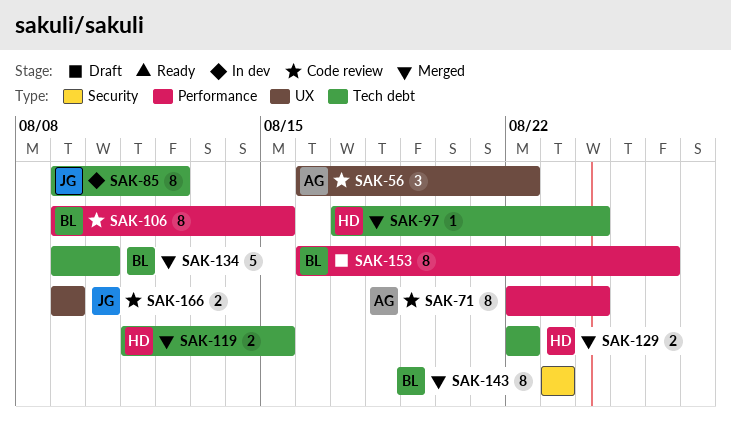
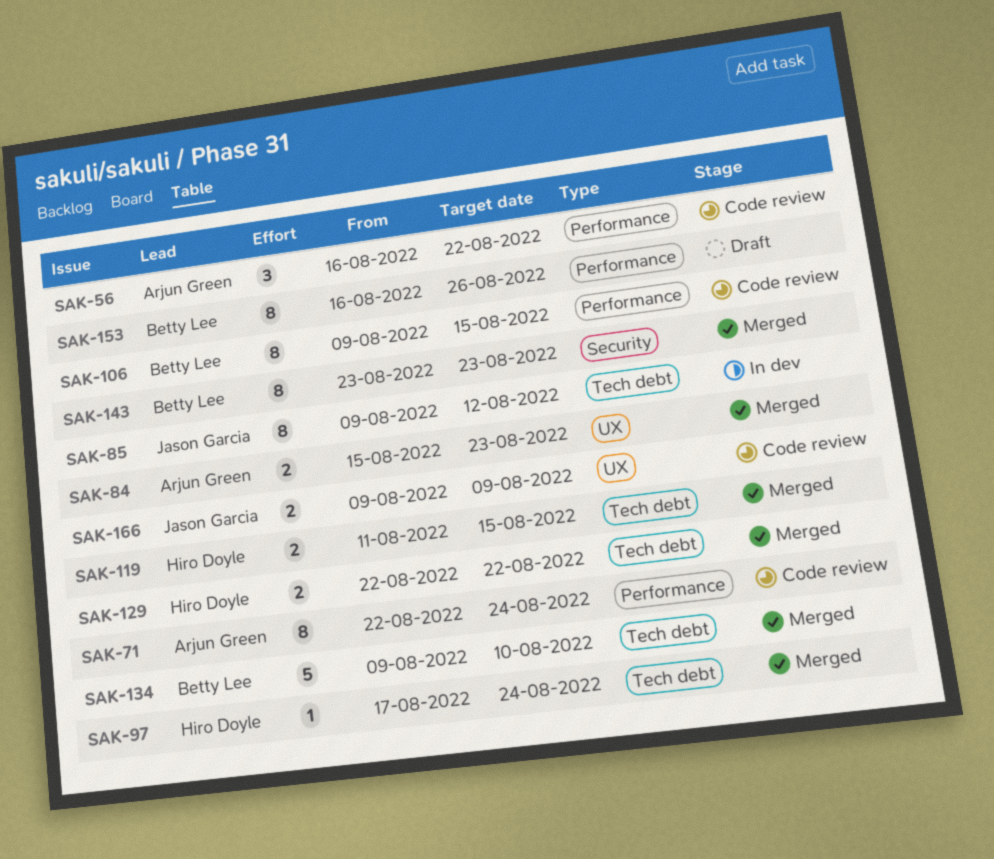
SAK-56, label: UX -> Performance
SAK-84: none -> present

